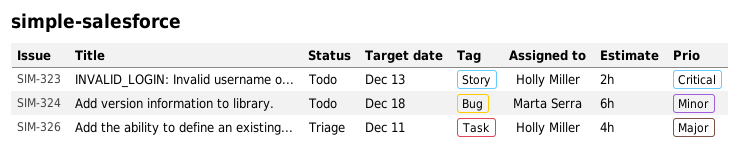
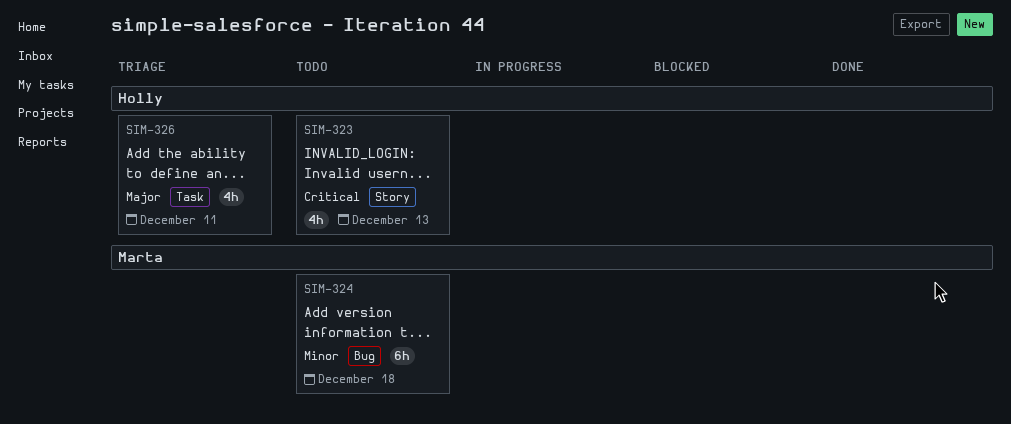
SIM-323, estimate: 2h -> 4h

